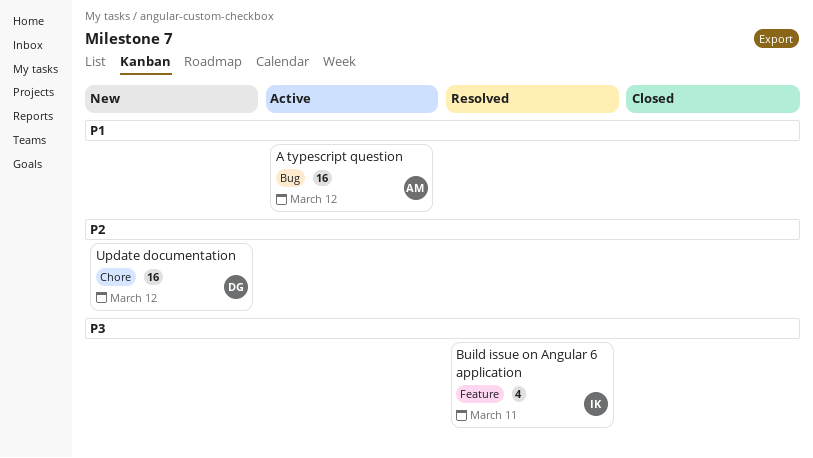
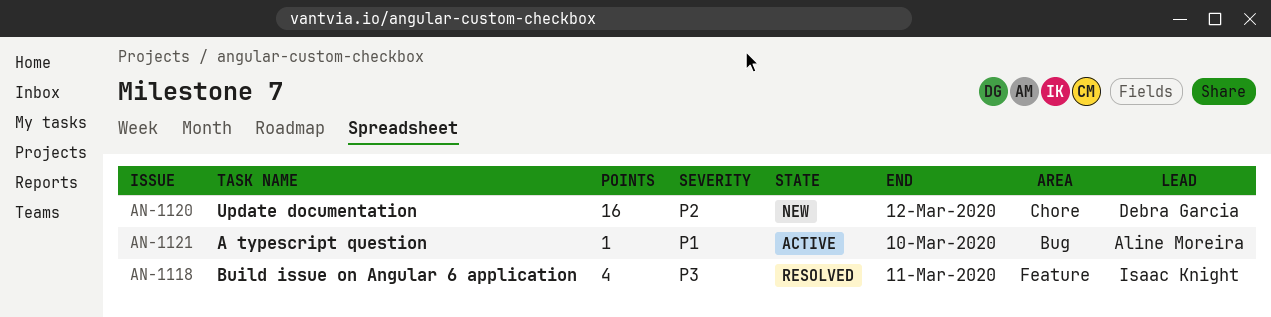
A typescript question, estimate: 16 -> 1
A typescript question, due: Mar 12 -> Mar 10

